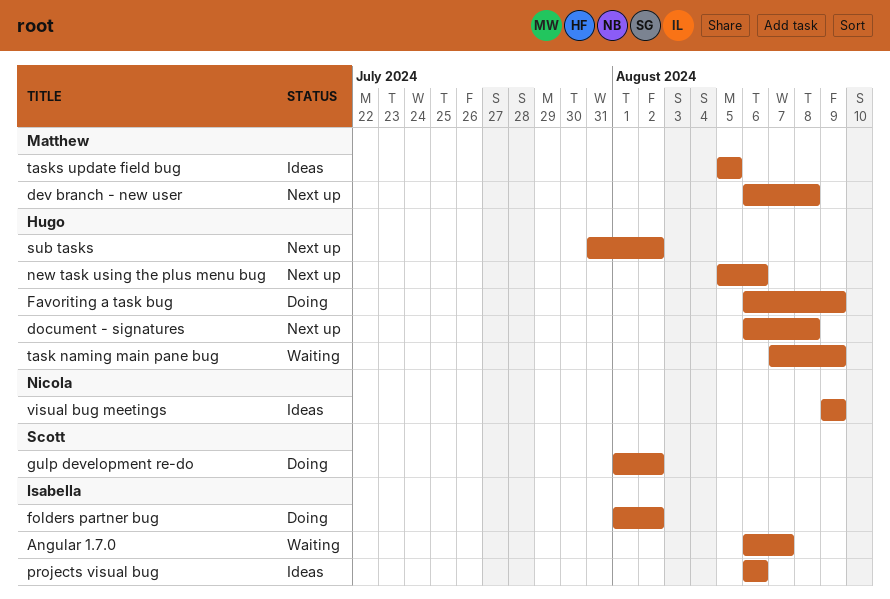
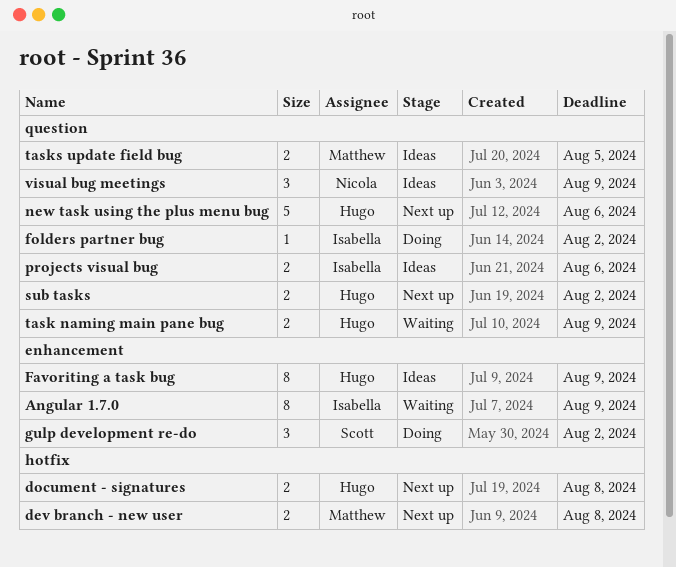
Angular 1.7.0, due: Aug 7 -> Aug 9
Favoriting a task bug, status: Doing -> Ideas

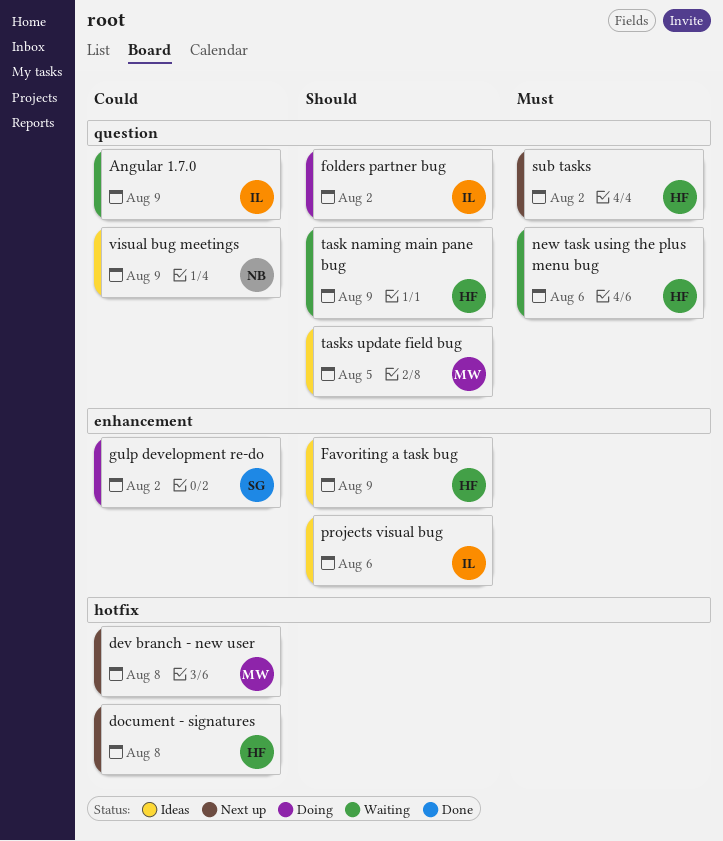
Angular 1.7.0, label: enhancement -> question
new task using the plus menu bug, status: Next up -> Waiting
projects visual bug, label: question -> enhancement

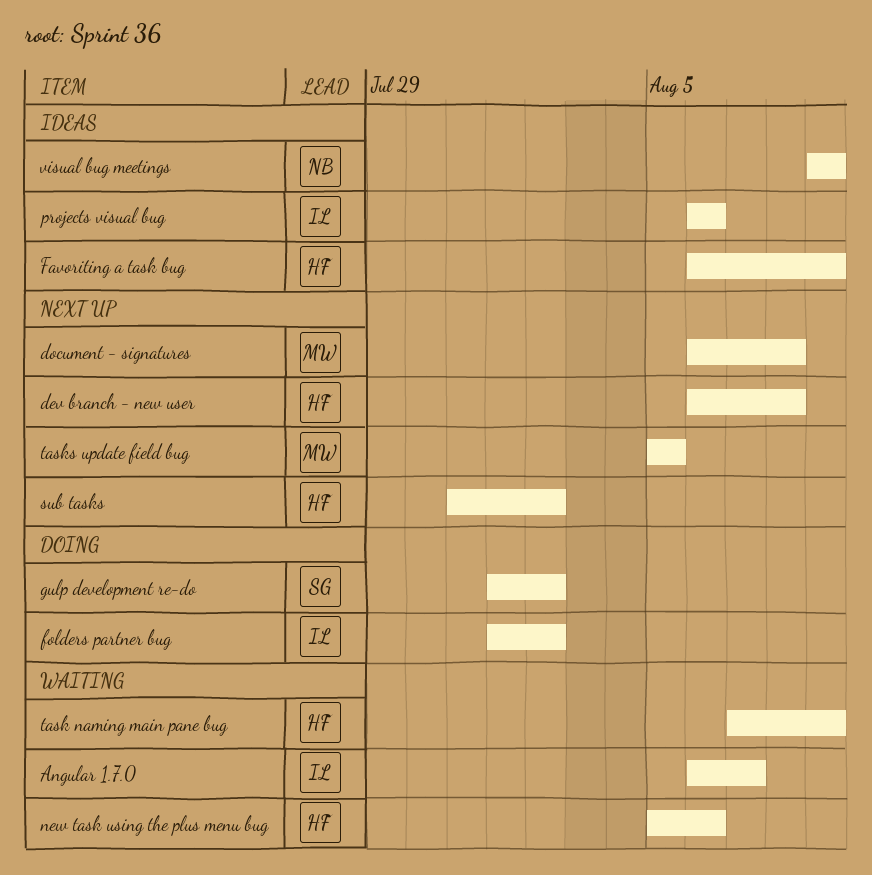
Angular 1.7.0, due: Aug 9 -> Aug 7
dev branch - new user, owner: MW -> HF
document - signatures, owner: HF -> MW
tasks update field bug, status: Ideas -> Next up

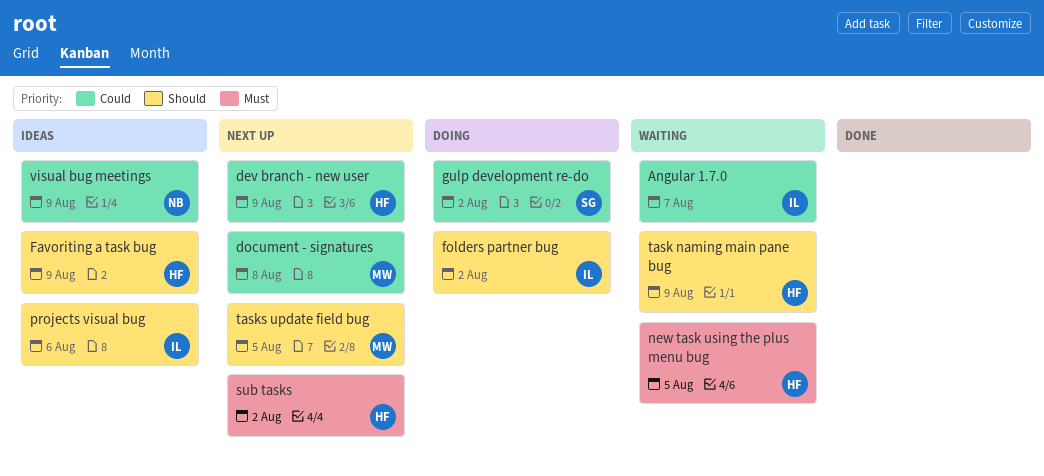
dev branch - new user, due: Aug 8 -> Aug 9
new task using the plus menu bug, due: Aug 6 -> Aug 5

